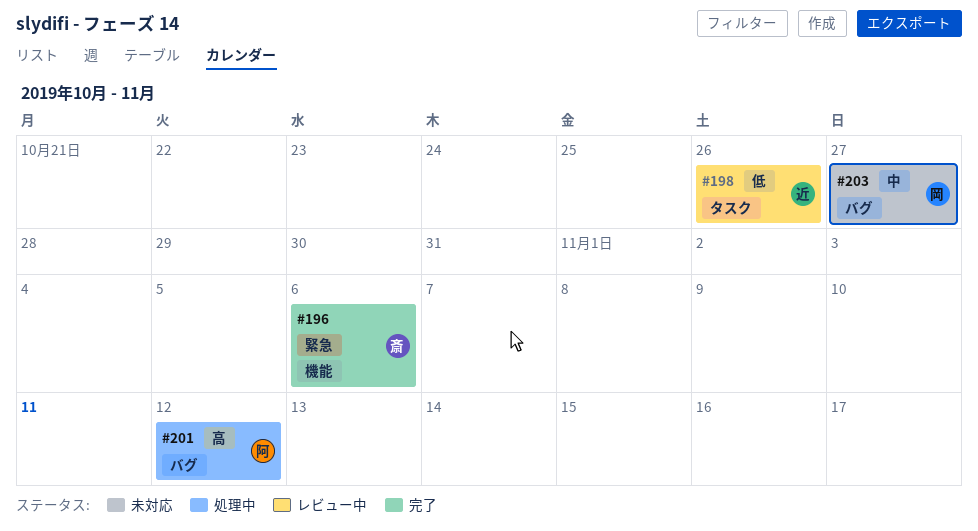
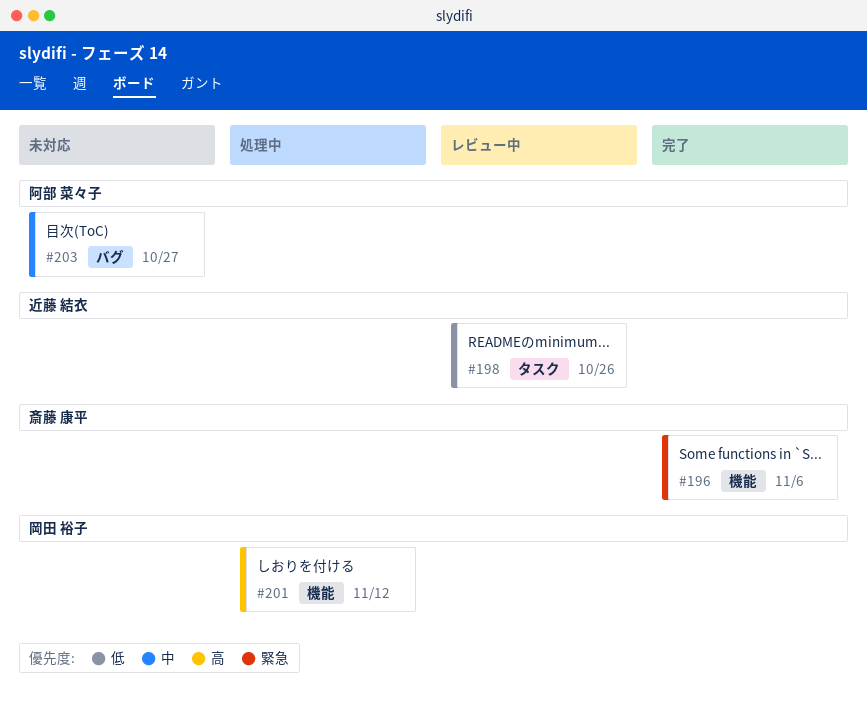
#201, owner: 阿部 菜々子 -> 岡田 裕子
#201, label: バグ -> 機能
#203, owner: 岡田 裕子 -> 阿部 菜々子

